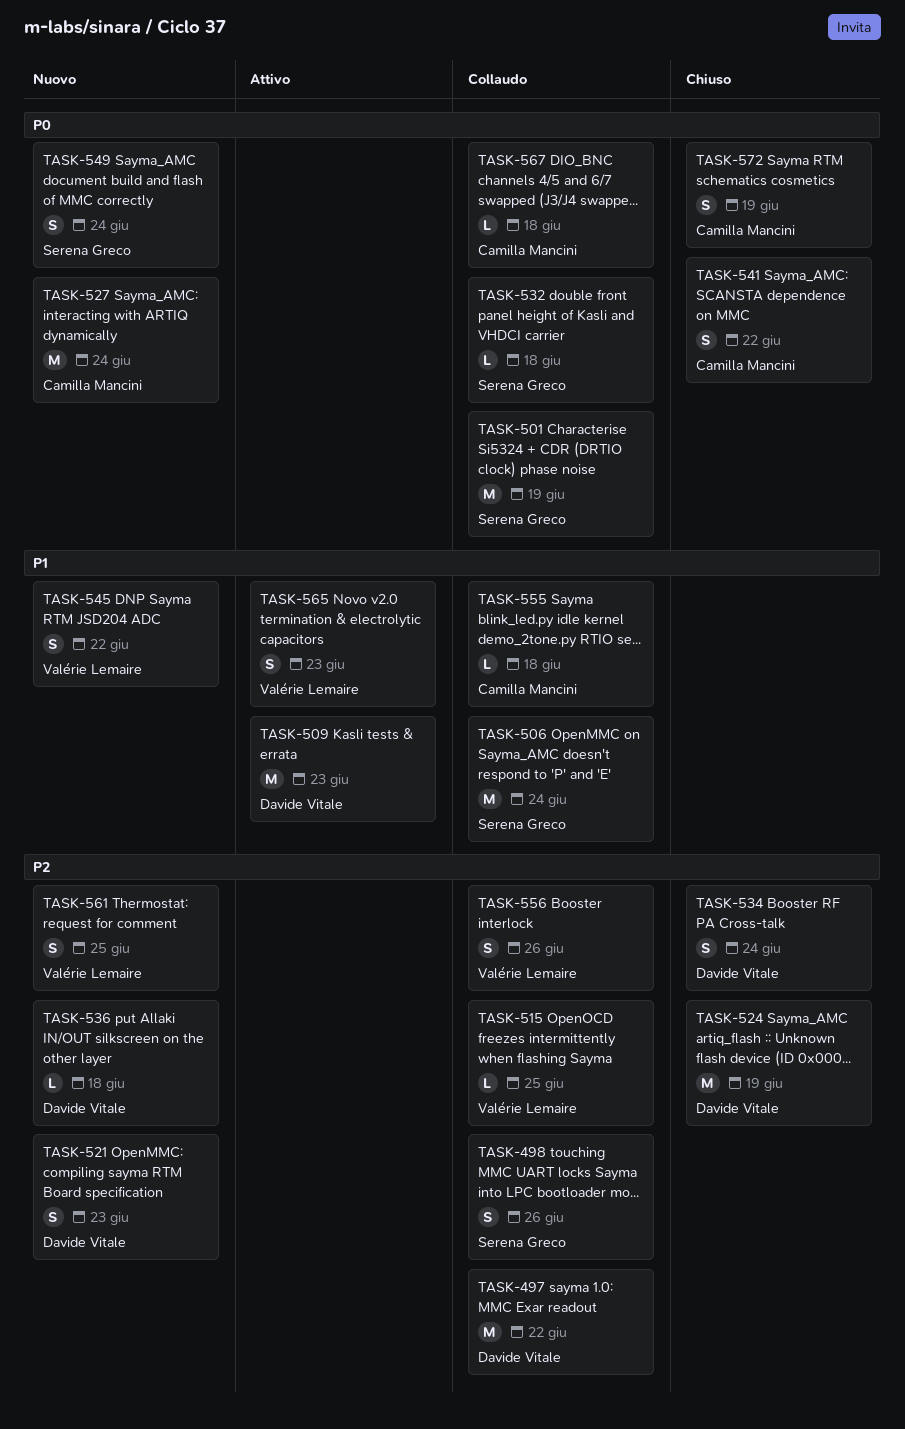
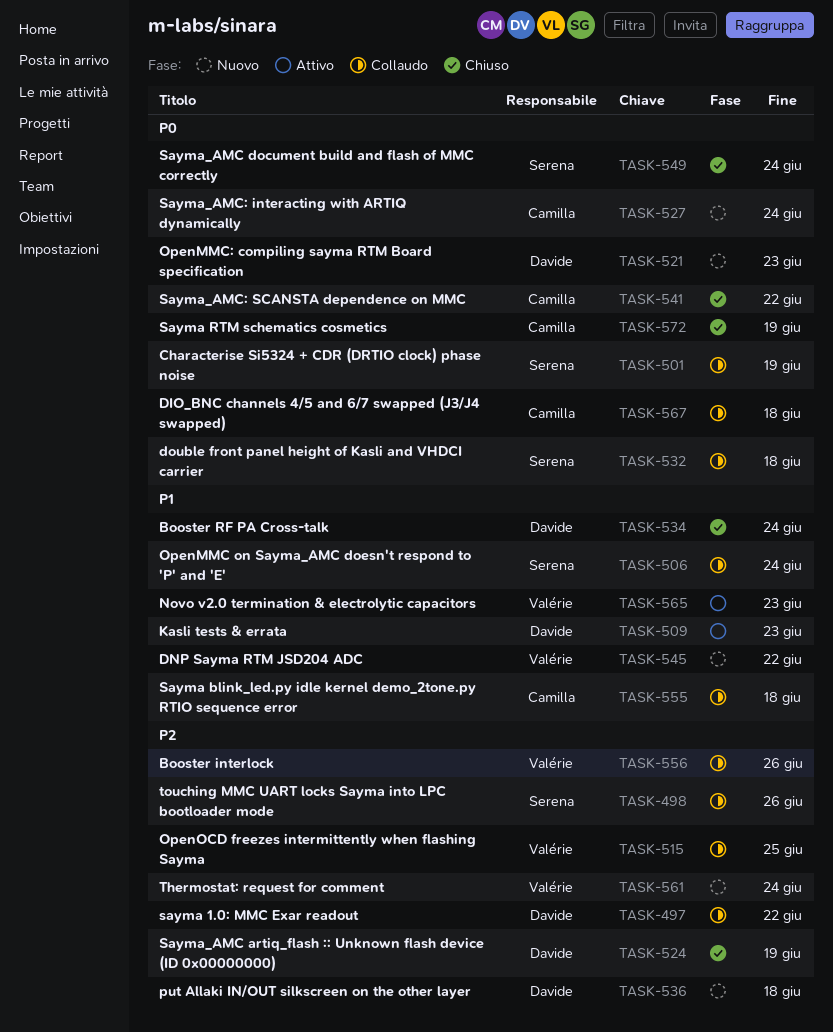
TASK-521, priority: P2 -> P0
TASK-534, priority: P2 -> P1
TASK-549, status: Nuovo -> Chiuso
TASK-561, due: Jun 25 -> Jun 24

